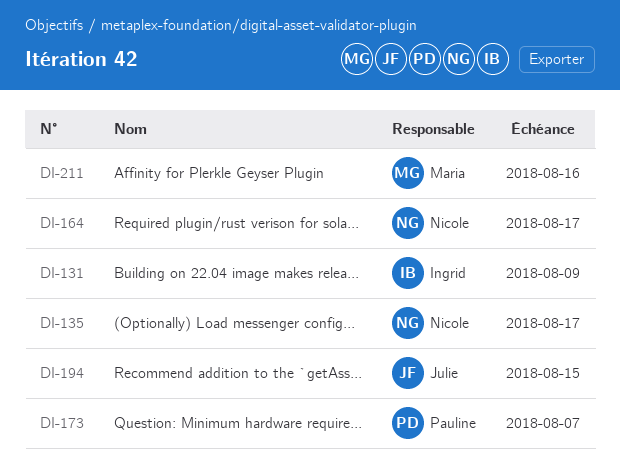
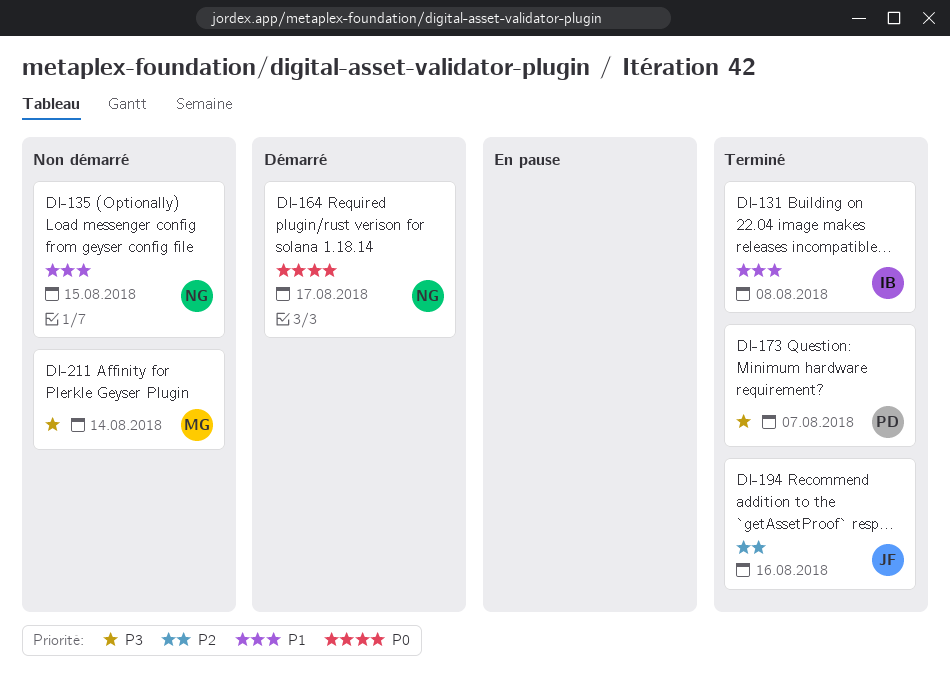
DI-131, due: Aug 9 -> Aug 8
DI-135, due: Aug 17 -> Aug 15
DI-194, due: Aug 15 -> Aug 16
DI-211, due: Aug 16 -> Aug 14

